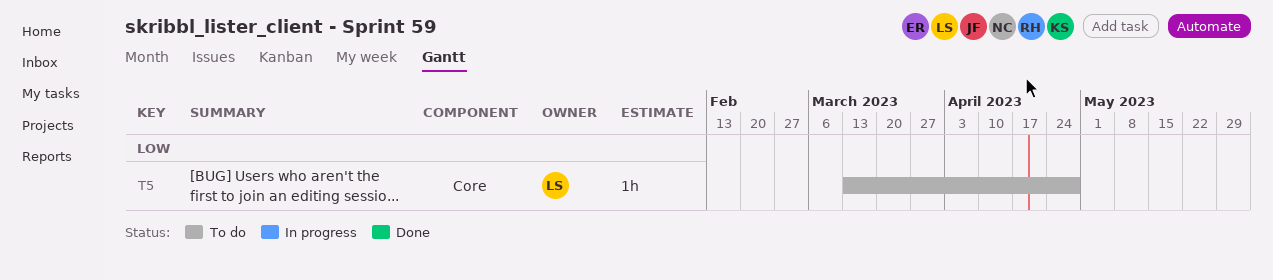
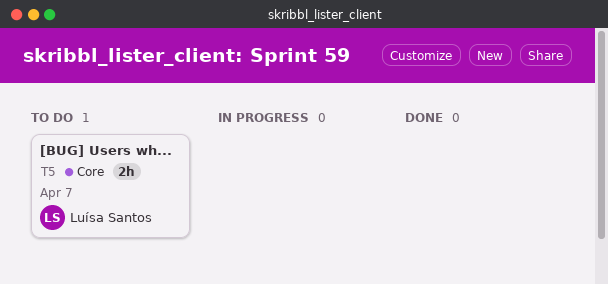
T5, estimate: 1h -> 2h
T5, due: Apr 28 -> Apr 7

